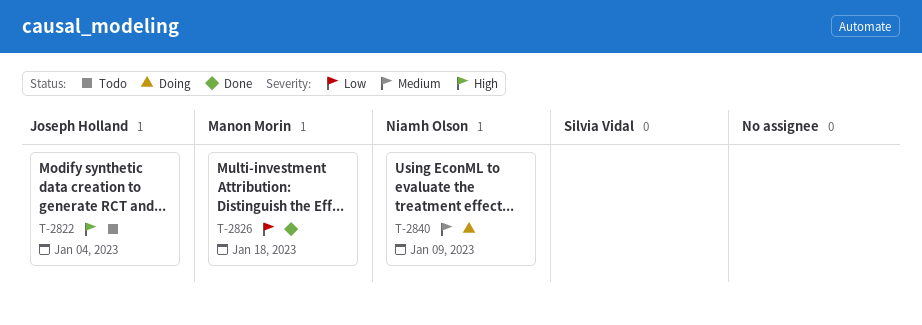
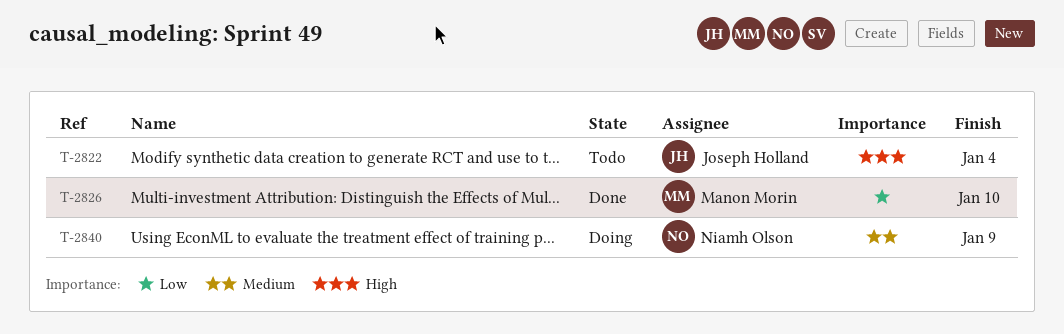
T-2826, due: Jan 18 -> Jan 10

